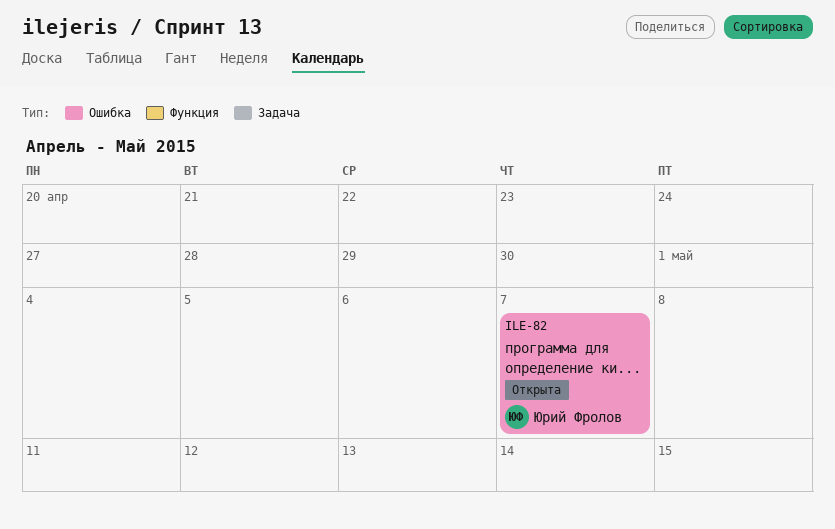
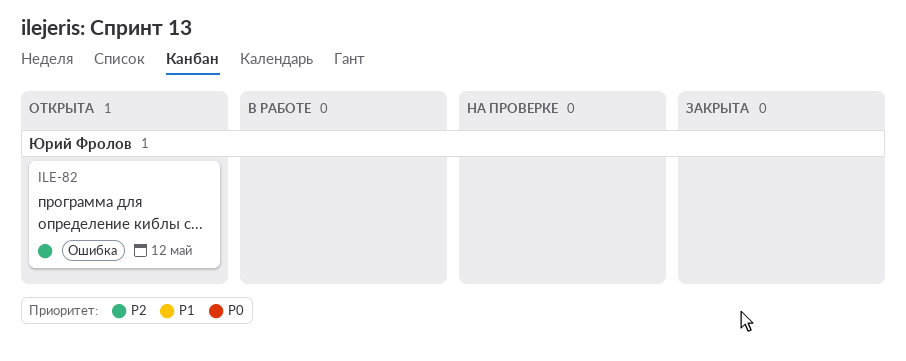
ILE-82, due: May 7 -> May 12

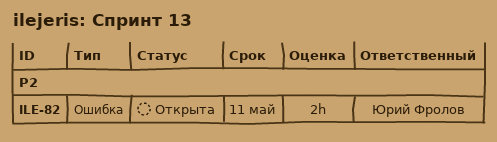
ILE-82, due: May 12 -> May 11

